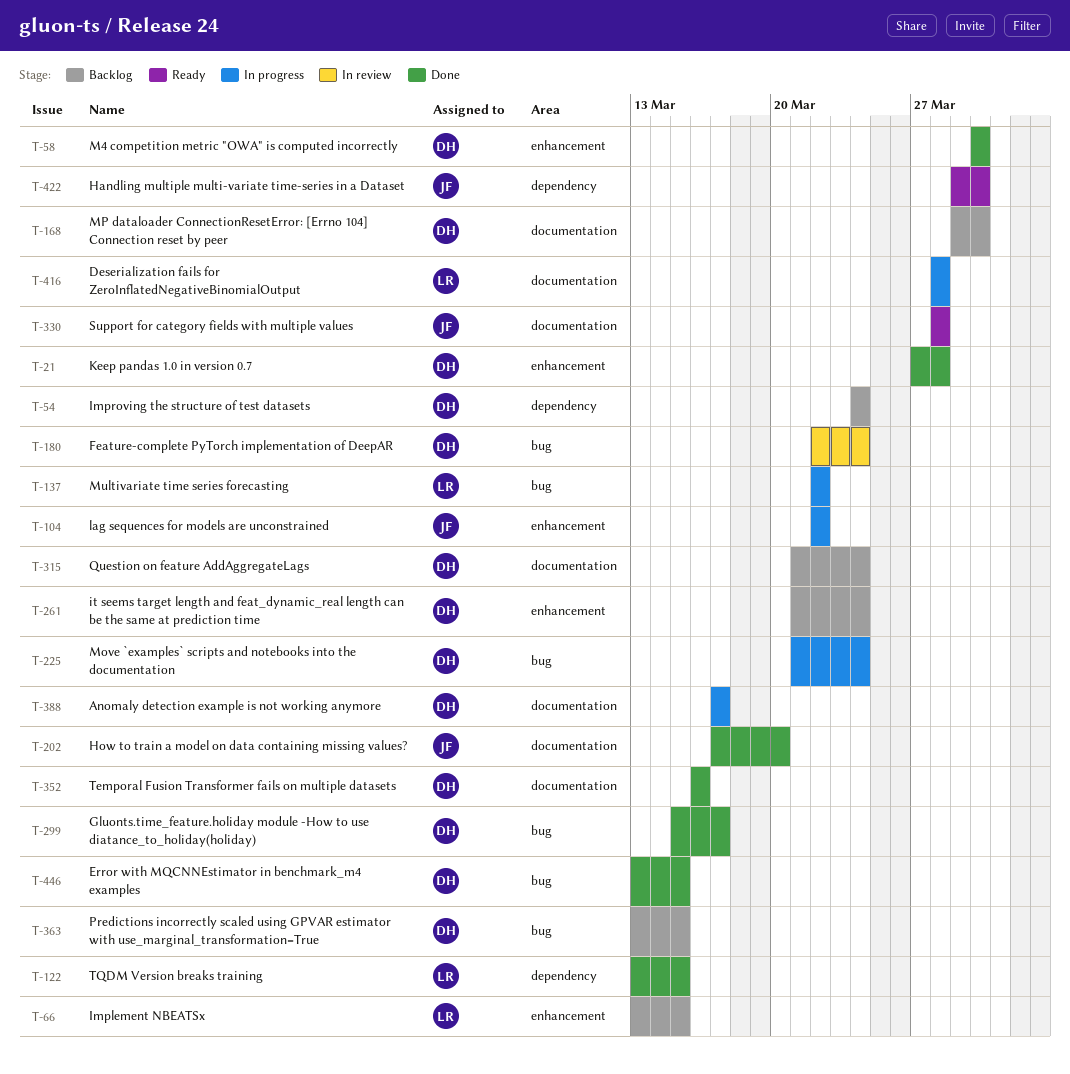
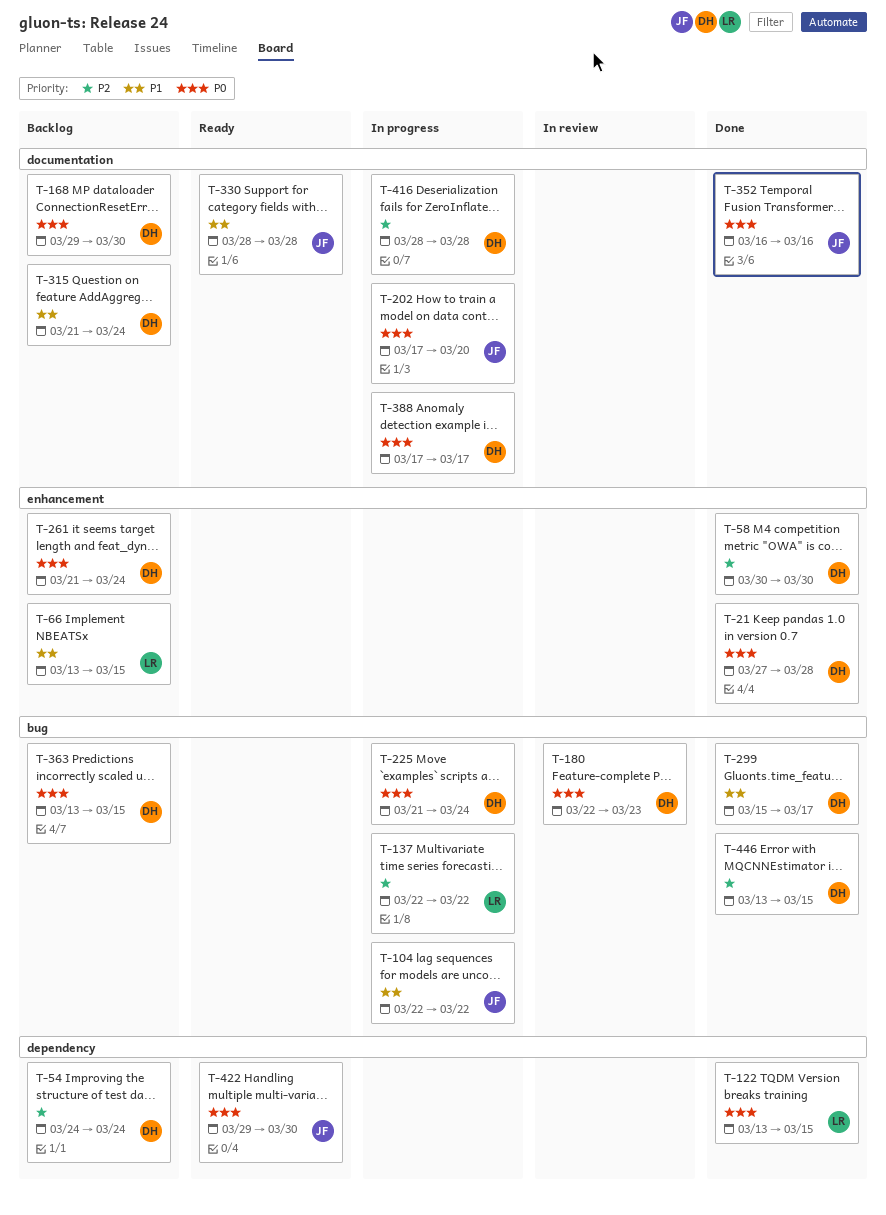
T-104, label: enhancement -> bug
T-180, due: Mar 24 -> Mar 23
T-202, status: Done -> In progress
T-352, owner: DH -> JF
T-416, owner: LR -> DH

